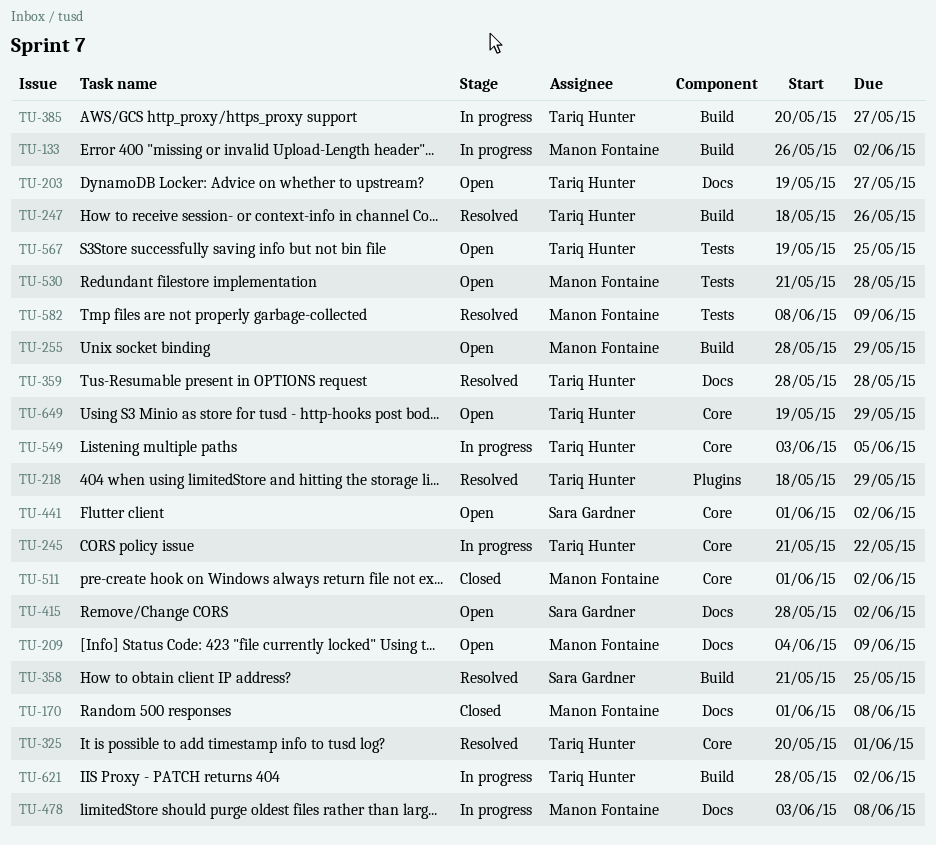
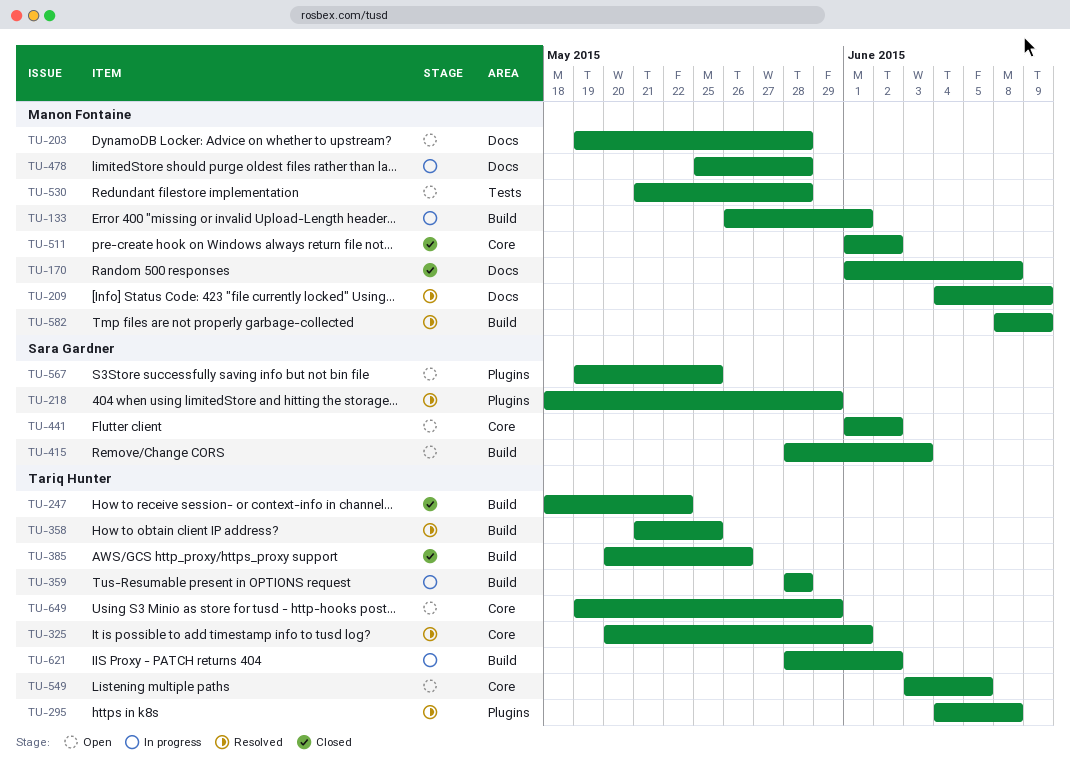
TU-133, due: Jun 2 -> Jun 1
TU-203, owner: Tariq Hunter -> Manon Fontaine
TU-203, due: May 27 -> May 28
TU-209, status: Open -> Resolved
TU-218, owner: Tariq Hunter -> Sara Gardner
TU-245: present -> none
TU-247, status: Resolved -> Closed
TU-247, due: May 26 -> May 22
TU-255: present -> none
TU-295: none -> present
TU-358, owner: Sara Gardner -> Tariq Hunter
TU-359, status: Resolved -> In progress
TU-359, label: Docs -> Build
TU-385, status: In progress -> Closed
TU-385, due: May 27 -> May 26
TU-415, label: Docs -> Build
TU-415, due: Jun 2 -> Jun 3
TU-478, start: Jun 3 -> May 25
TU-478, due: Jun 8 -> May 28
TU-549, status: In progress -> Open
TU-567, owner: Tariq Hunter -> Sara Gardner
TU-567, label: Tests -> Plugins
TU-582, label: Tests -> Build

